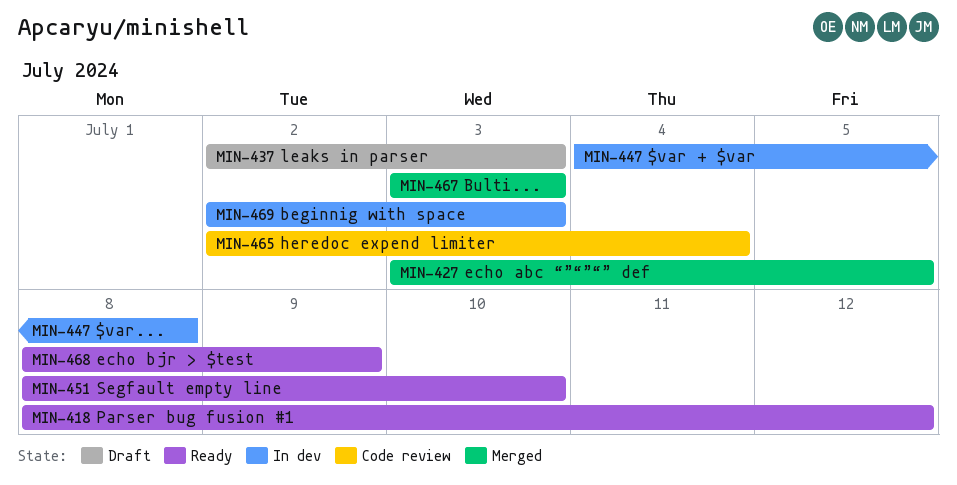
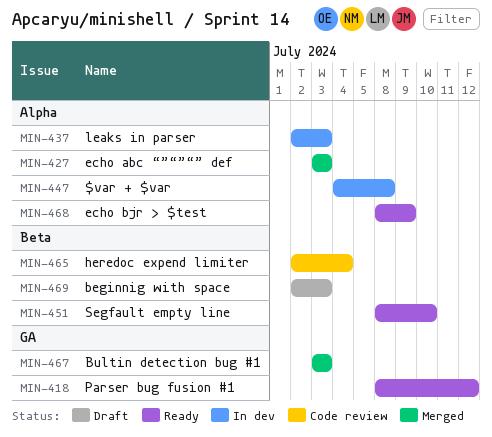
MIN-427, due: Jul 5 -> Jul 3
MIN-437, status: Draft -> In dev
MIN-469, status: In dev -> Draft

